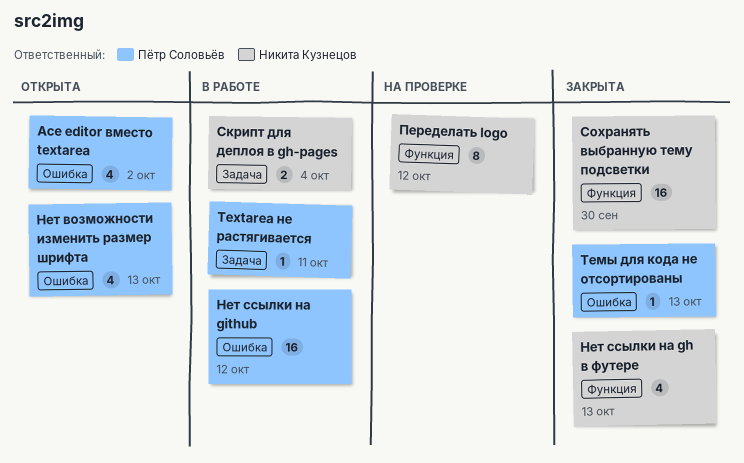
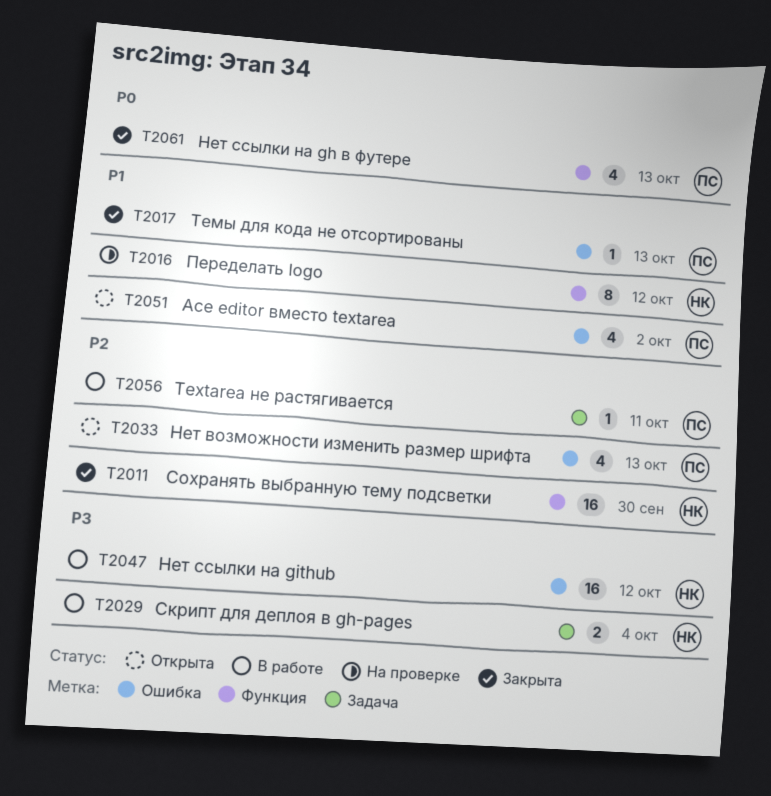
Нет ссылки на gh в футере, owner: Никита Кузнецов -> Пётр Соловьёв
Нет ссылки на github, owner: Пётр Соловьёв -> Никита Кузнецов

